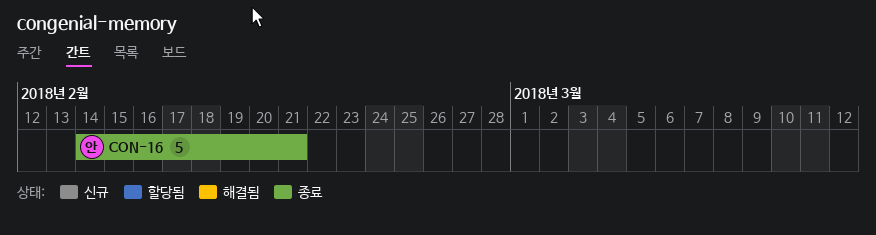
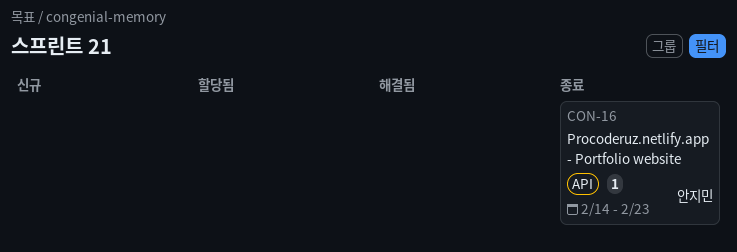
CON-16, estimate: 5 -> 1
CON-16, due: Feb 21 -> Feb 23

